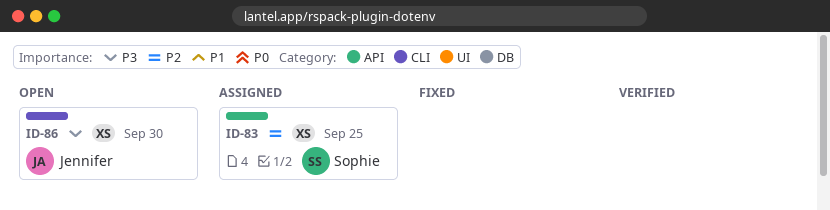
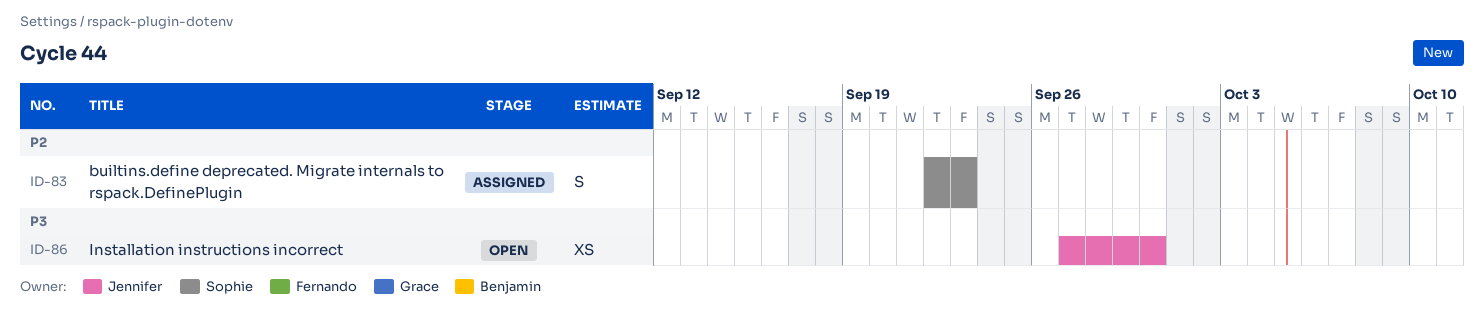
ID-83, estimate: XS -> S
ID-83, due: Sep 25 -> Sep 23

